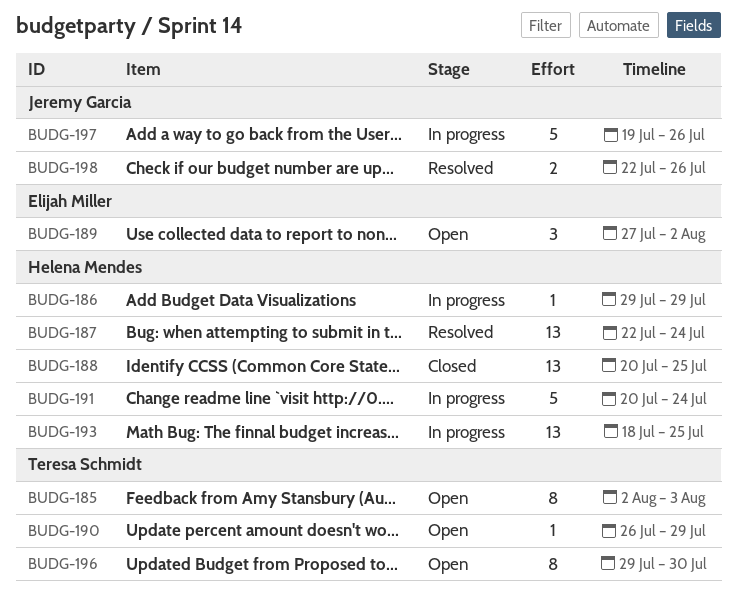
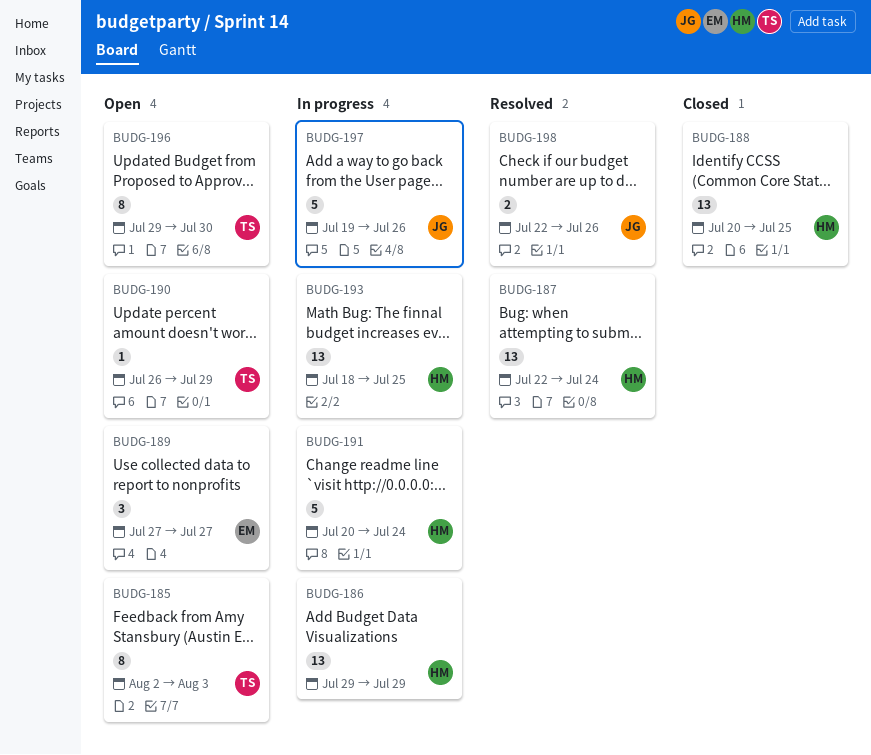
BUDG-186, estimate: 1 -> 13
BUDG-189, due: Aug 2 -> Jul 27

